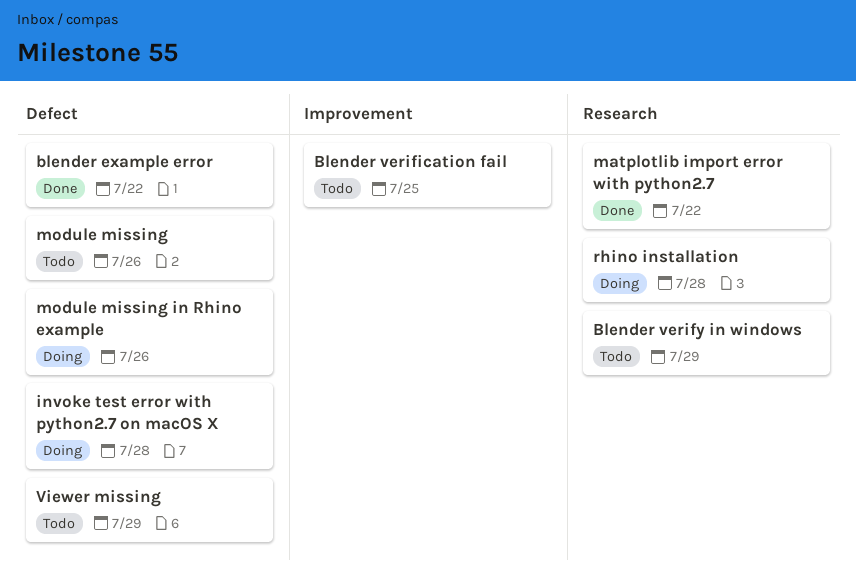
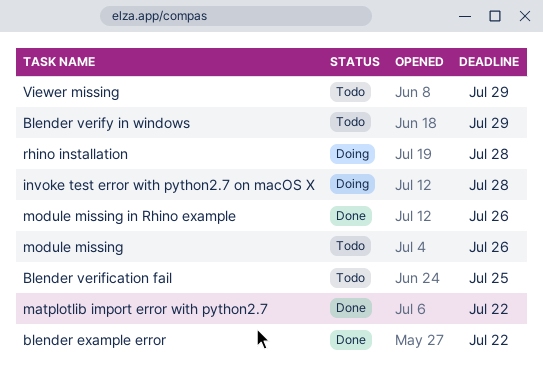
module missing in Rhino example, status: Doing -> Done

